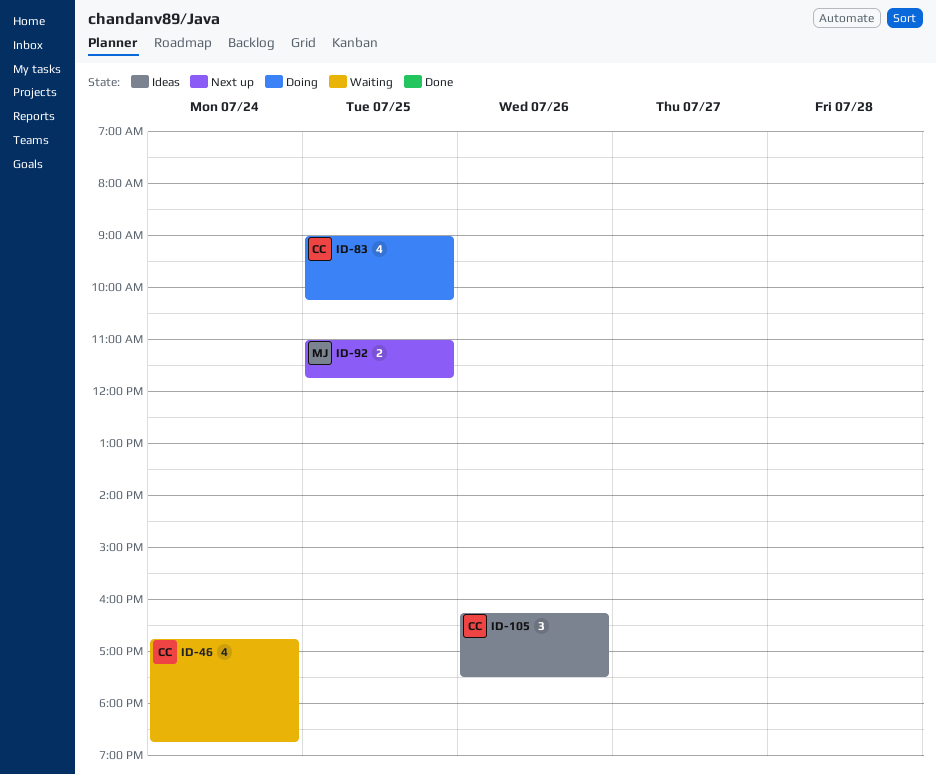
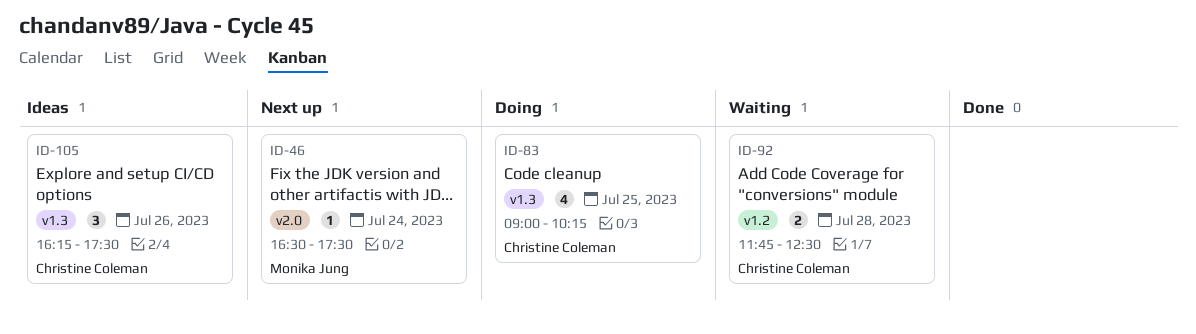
ID-46, status: Waiting -> Next up
ID-46, owner: Christine Coleman -> Monika Jung
ID-46, estimate: 4 -> 1
ID-46, begins: 16:45 -> 16:30
ID-46, ends: 18:45 -> 17:30
ID-92, status: Next up -> Waiting
ID-92, owner: Monika Jung -> Christine Coleman
ID-92, day: Jul 25 -> Jul 28
ID-92, begins: 11:00 -> 11:45
ID-92, ends: 11:45 -> 12:30

